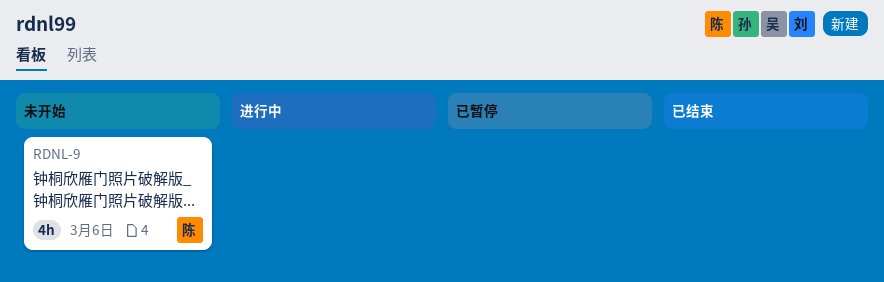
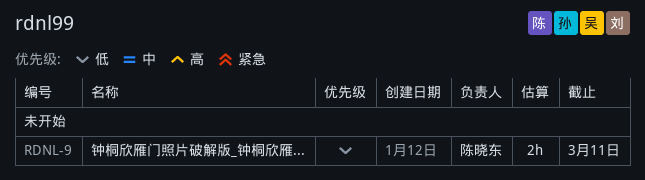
RDNL-9, estimate: 4h -> 2h
RDNL-9, due: Mar 6 -> Mar 11

